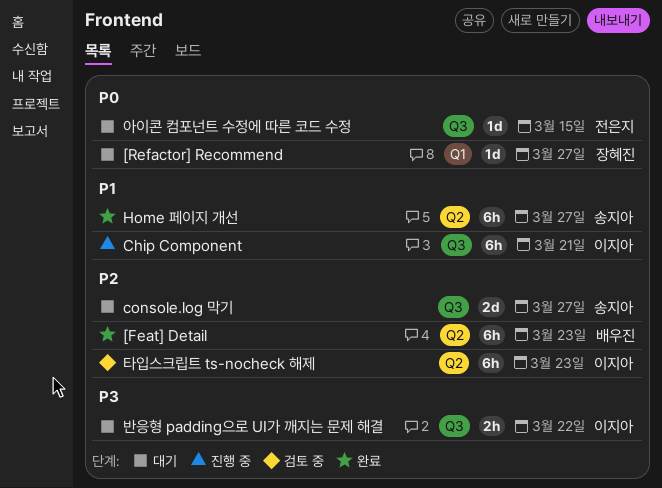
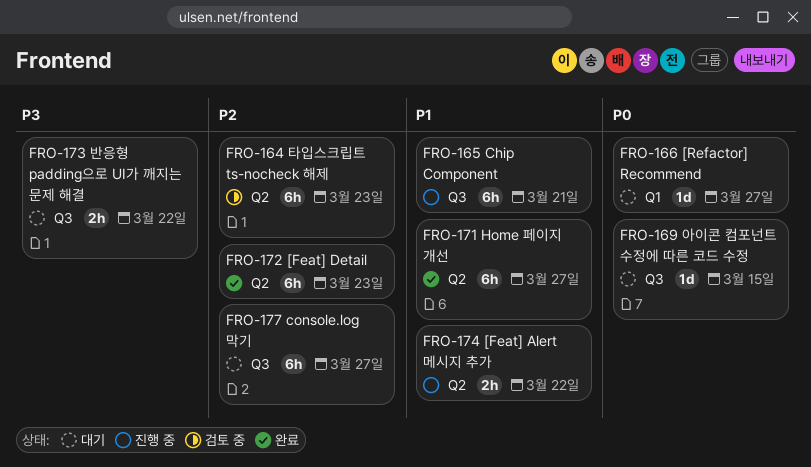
[Feat] Alert 메시지 추가: none -> present
console.log 막기, estimate: 2d -> 6h

